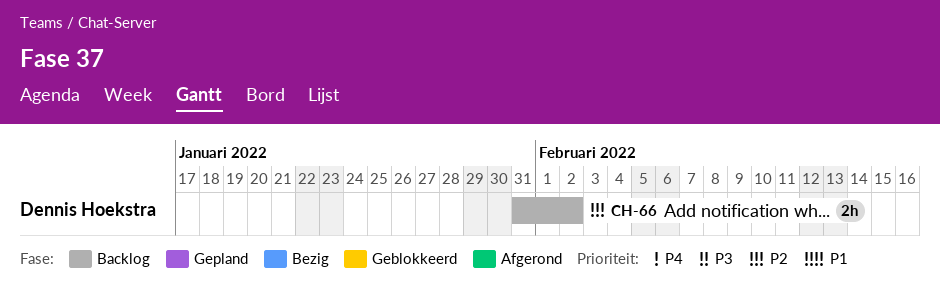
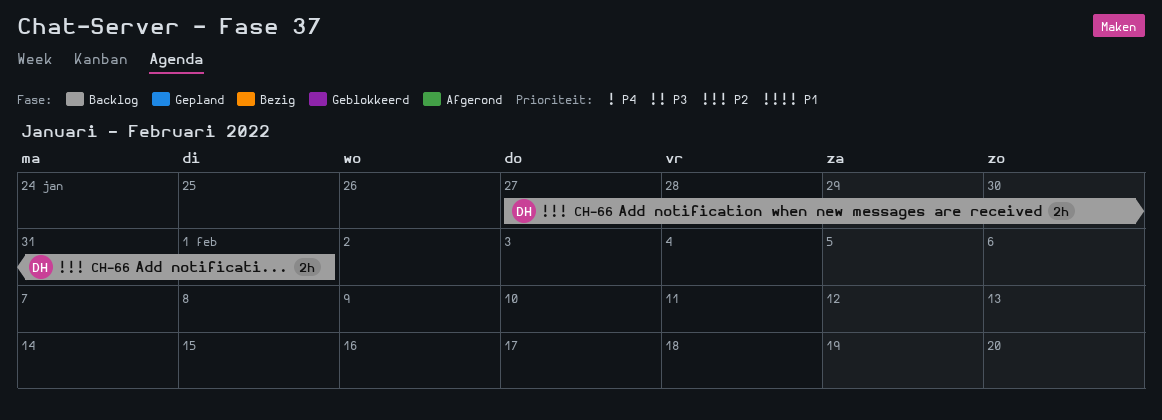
CH-66, start: Jan 31 -> Jan 27
CH-66, due: Feb 2 -> Feb 1

